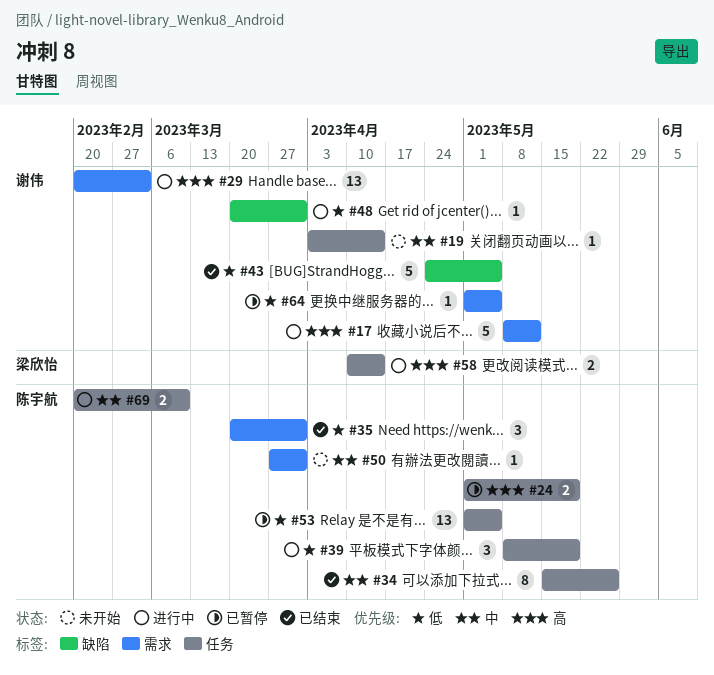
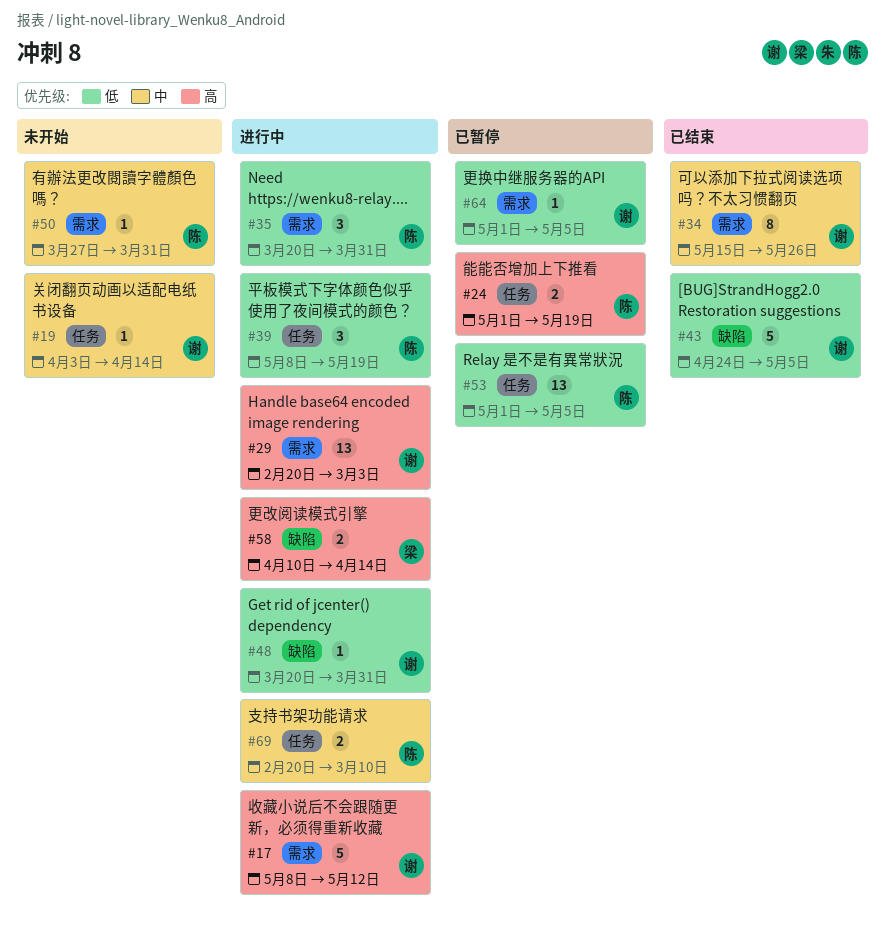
#34, owner: 陈宇航 -> 谢伟
#34, label: 任务 -> 需求
#35, status: 已结束 -> 进行中
#58, label: 任务 -> 缺陷

